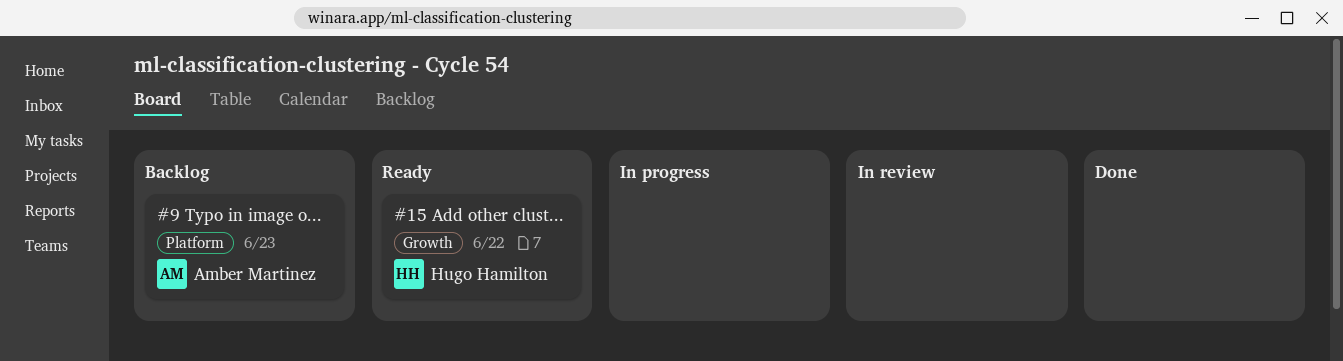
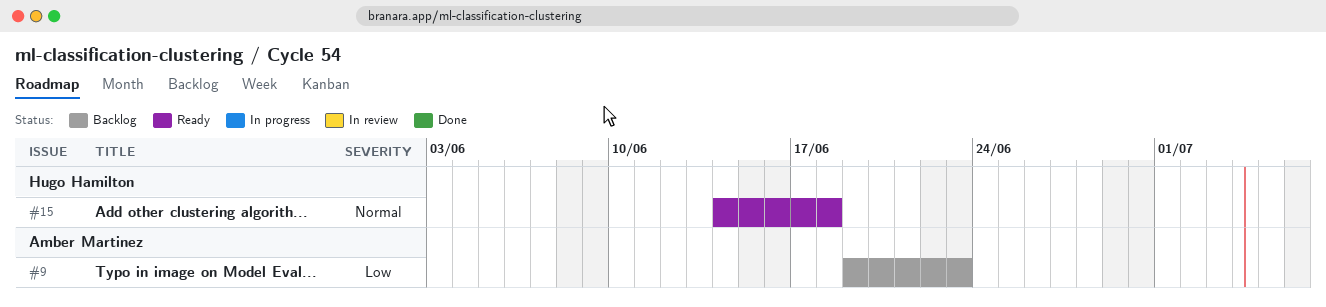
#15, due: Jun 22 -> Jun 18

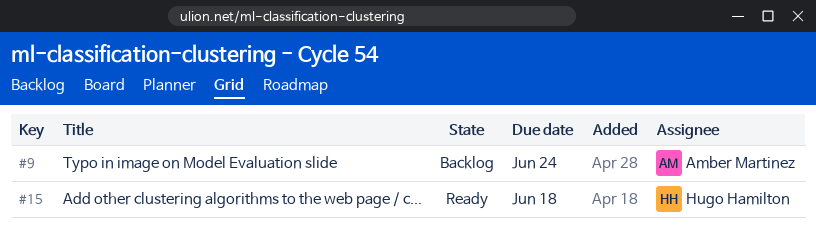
#9, due: Jun 23 -> Jun 24

